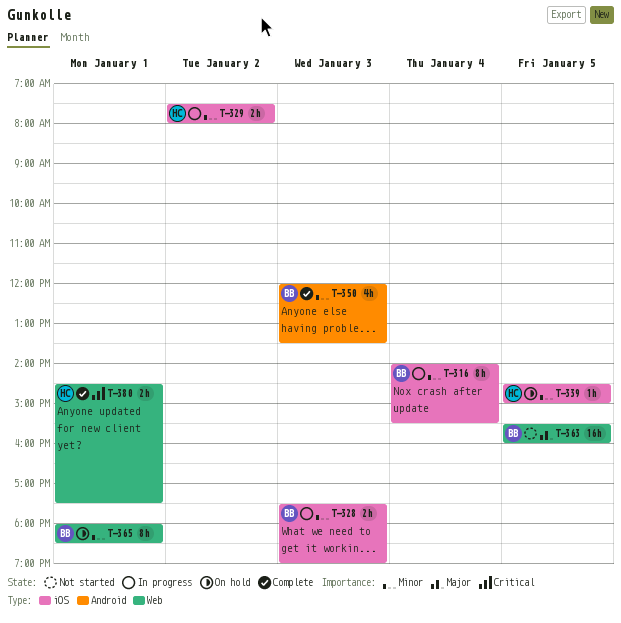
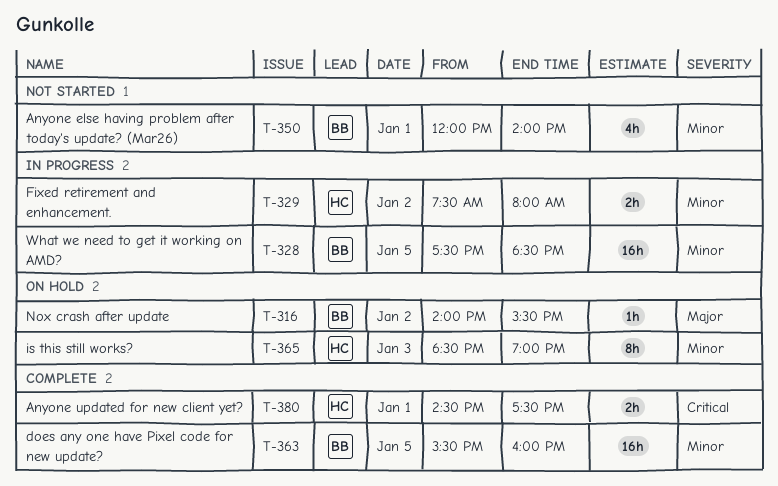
T-316, status: In progress -> On hold
T-316, priority: Minor -> Major
T-316, estimate: 8h -> 1h
T-316, day: Jan 4 -> Jan 2
T-328, estimate: 2h -> 16h
T-328, day: Jan 3 -> Jan 5
T-328, ends: 19:00 -> 18:30
T-339: present -> none
T-350, status: Complete -> Not started
T-350, day: Jan 3 -> Jan 1
T-350, ends: 13:30 -> 14:00
T-363, status: Not started -> Complete
T-363, priority: Major -> Minor
T-365, owner: BB -> HC
T-365, day: Jan 1 -> Jan 3
T-365, begins: 18:00 -> 18:30
T-365, ends: 18:30 -> 19:00

